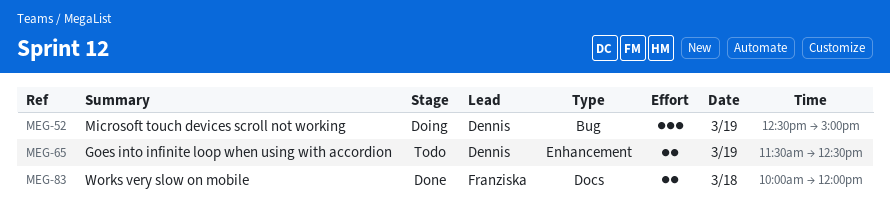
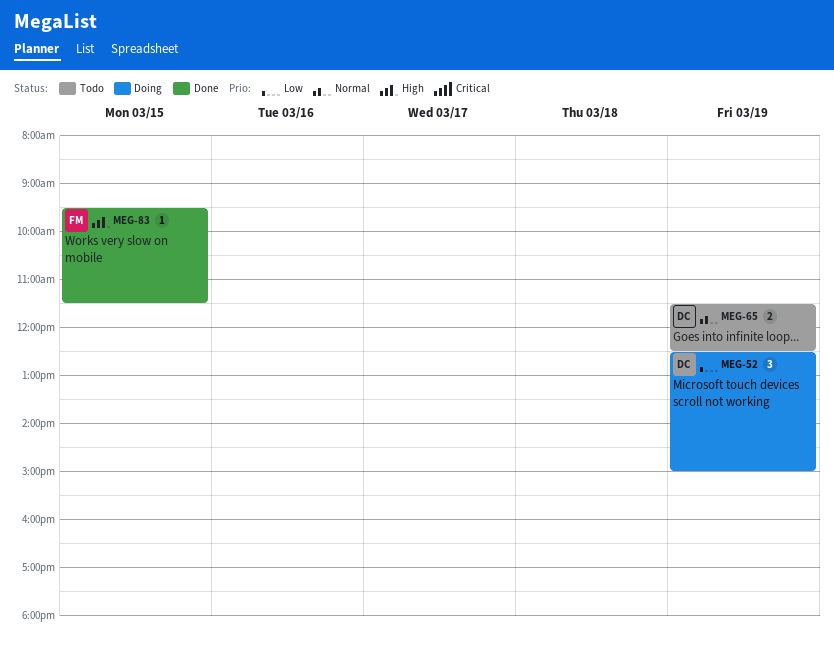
MEG-83, estimate: 2 -> 1
MEG-83, day: Mar 18 -> Mar 15
MEG-83, begins: 10:00 -> 09:30
MEG-83, ends: 12:00 -> 11:30

